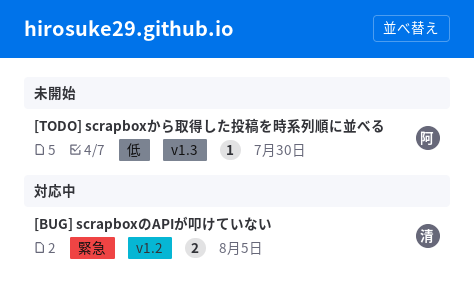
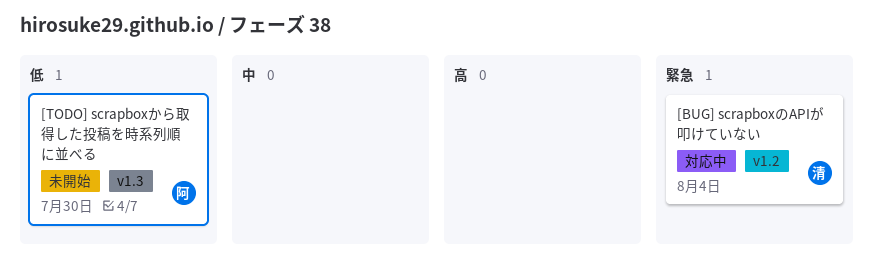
[BUG] scrapboxのAPIが叩けていない, due: Aug 5 -> Aug 4

